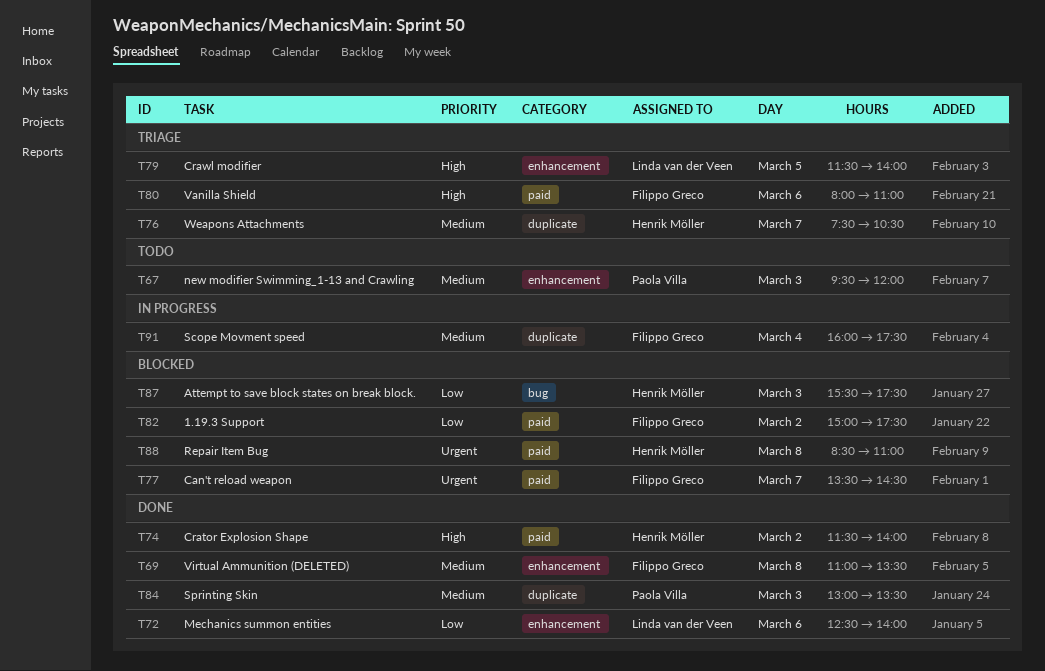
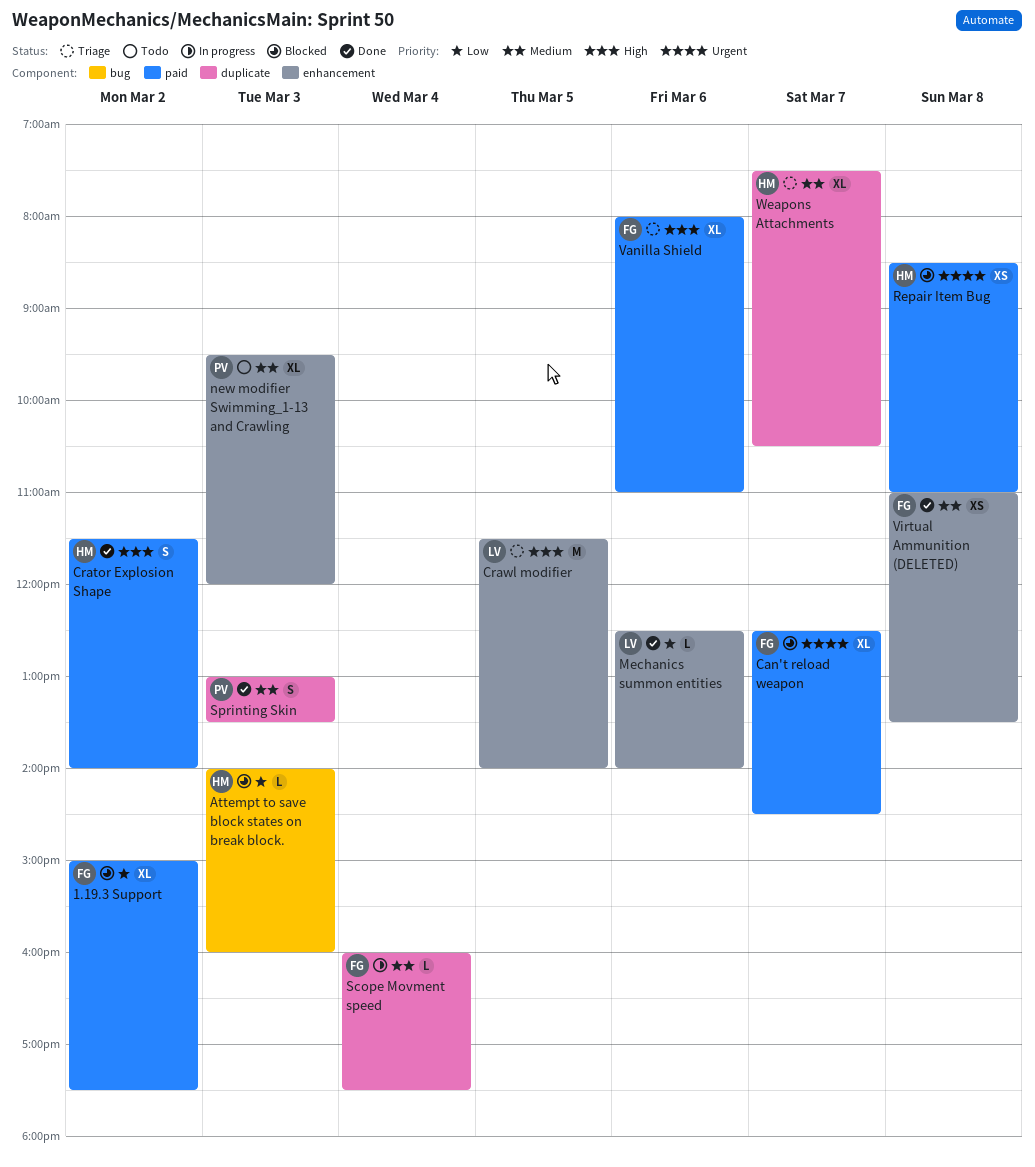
Attempt to save block states on break block., begins: 15:30 -> 14:00
Attempt to save block states on break block., ends: 17:30 -> 16:00
Can't reload weapon, begins: 13:30 -> 12:30

